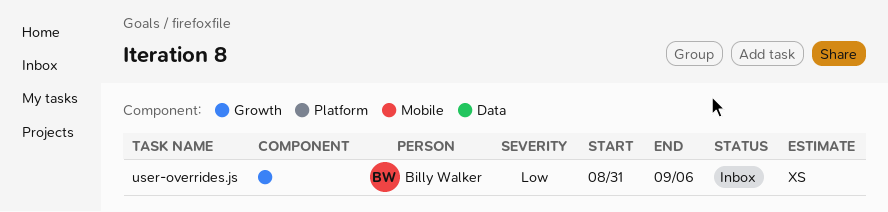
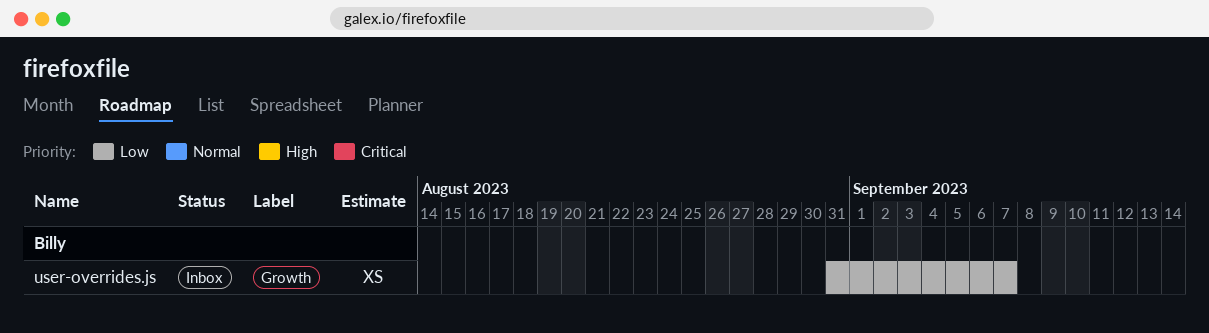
user-overrides.js, due: Sep 6 -> Sep 7

